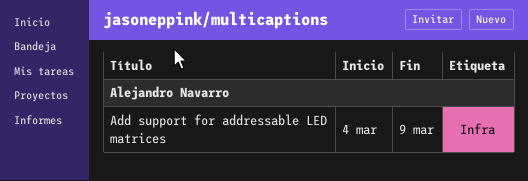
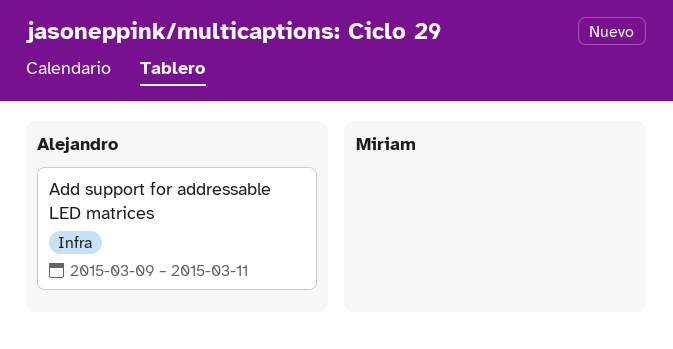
Add support for addressable LED matrices, start: Mar 4 -> Mar 9
Add support for addressable LED matrices, due: Mar 9 -> Mar 11

